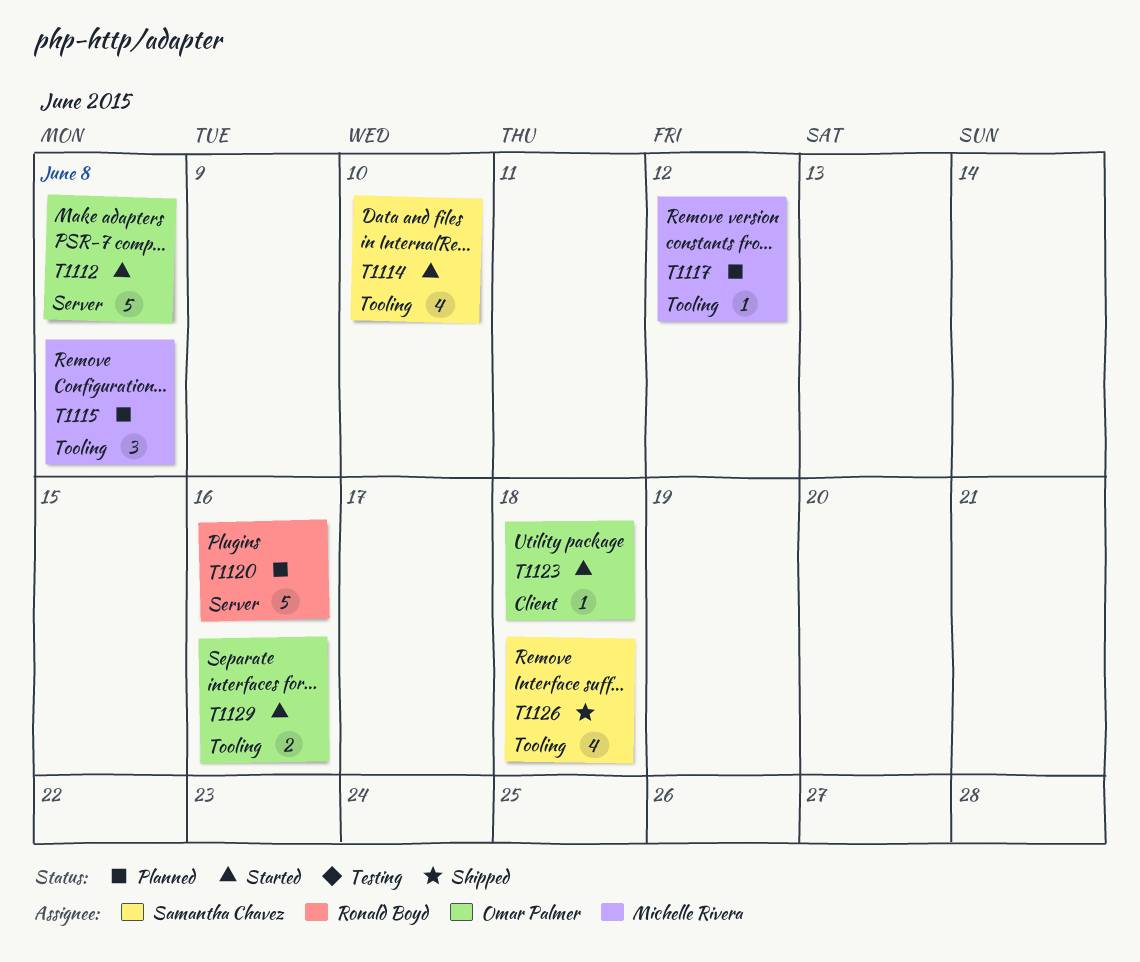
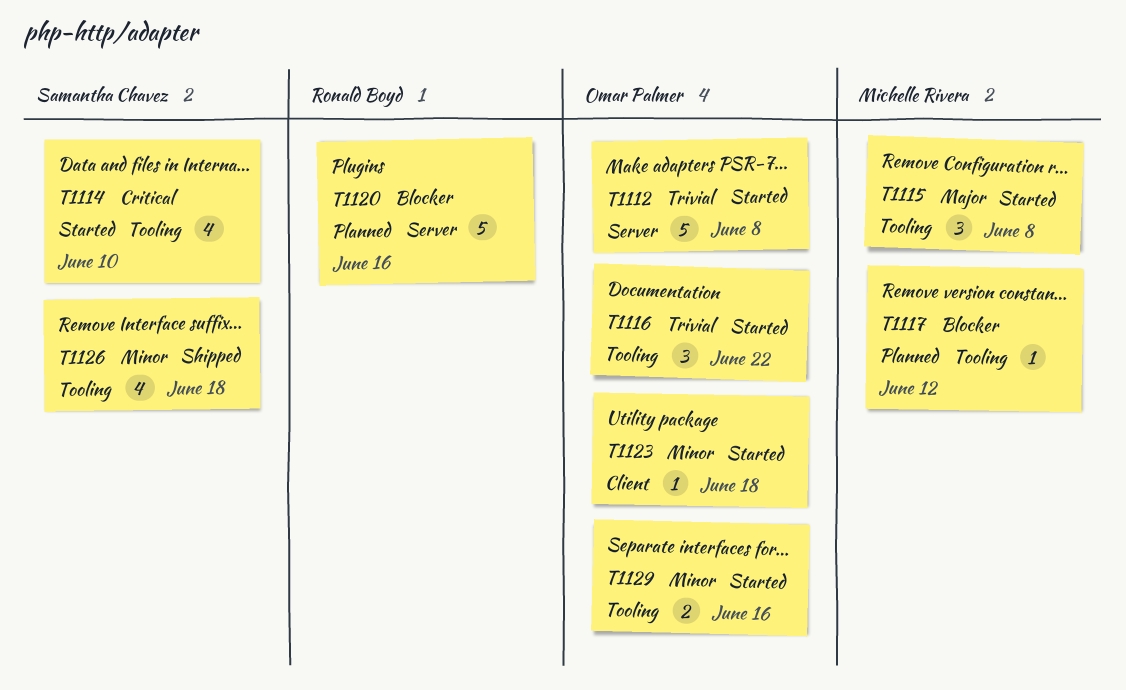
T1115, status: Planned -> Started
T1116: none -> present

